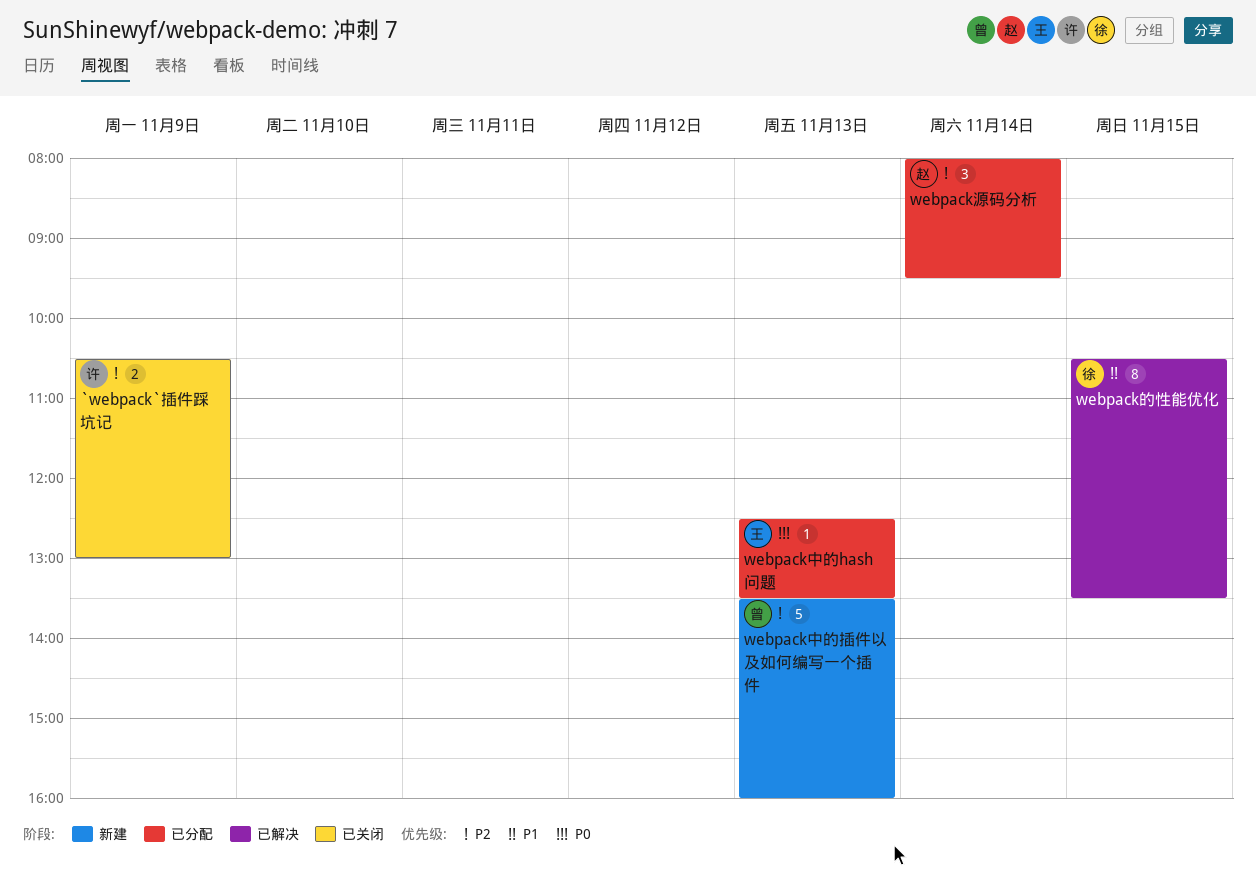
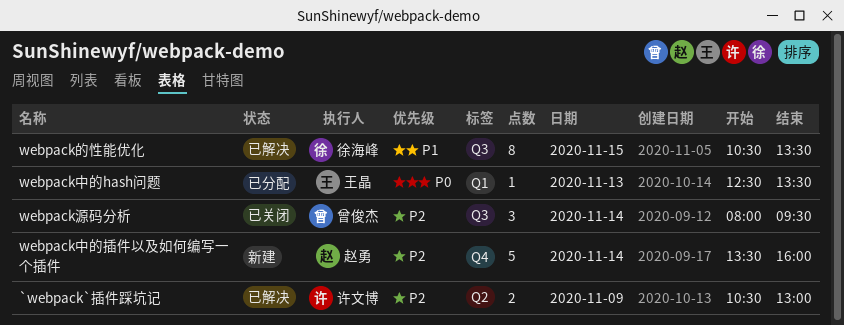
`webpack`插件踩坑记, status: 已关闭 -> 已解决
webpack中的插件以及如何编写一个插件, owner: 曾俊杰 -> 赵勇
webpack中的插件以及如何编写一个插件, day: Nov 13 -> Nov 14
webpack源码分析, status: 已分配 -> 已关闭
webpack源码分析, owner: 赵勇 -> 曾俊杰

